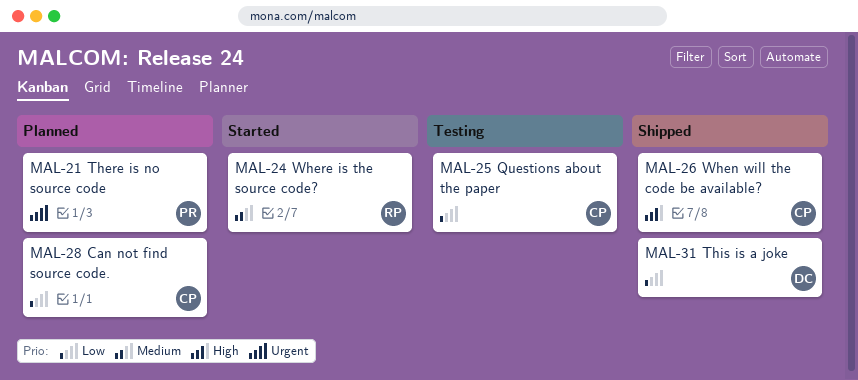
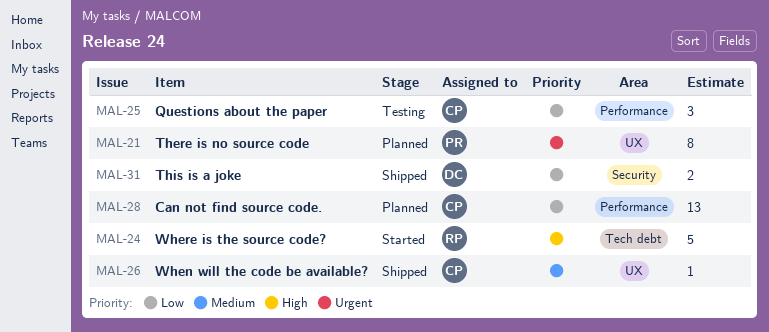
MAL-24, priority: Medium -> High
MAL-26, priority: High -> Medium

